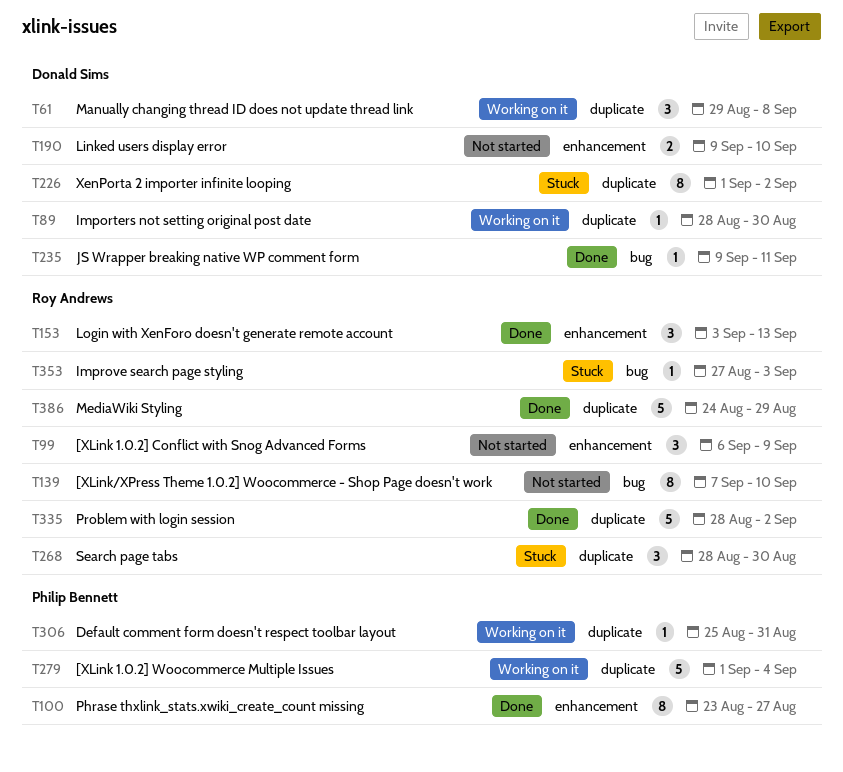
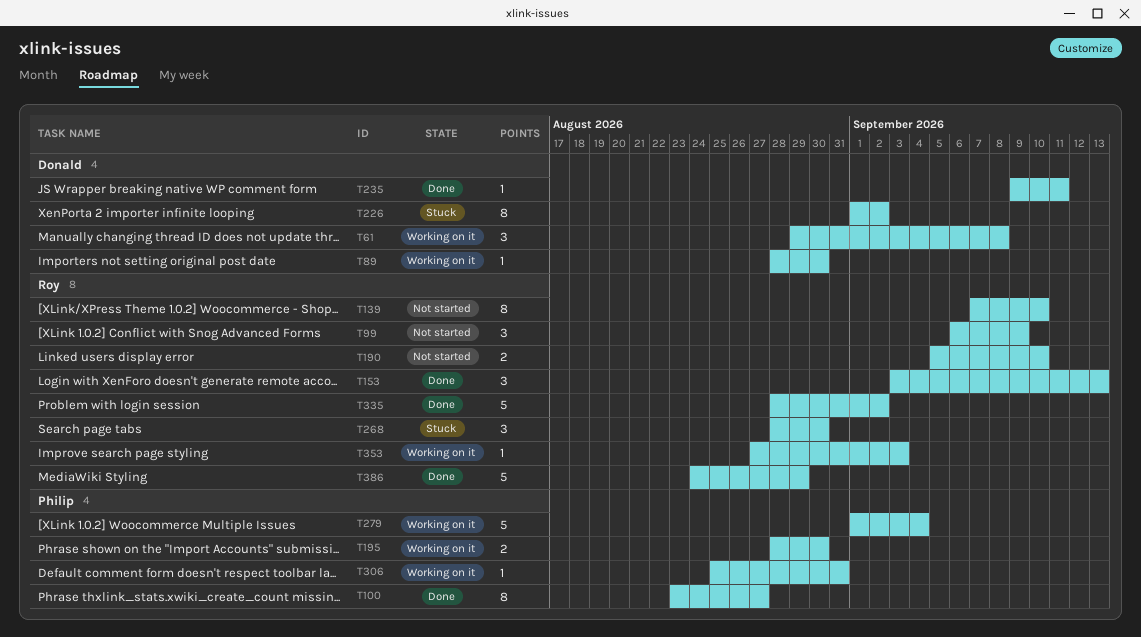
T190, owner: Donald Sims -> Roy Andrews
T190, start: Sep 9 -> Sep 5
T195: none -> present
T353, status: Stuck -> Working on it

